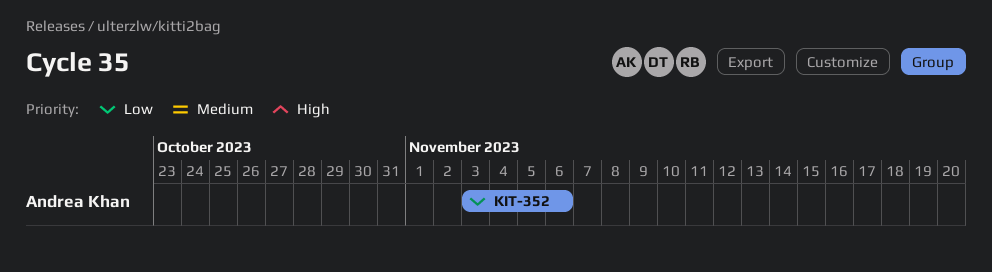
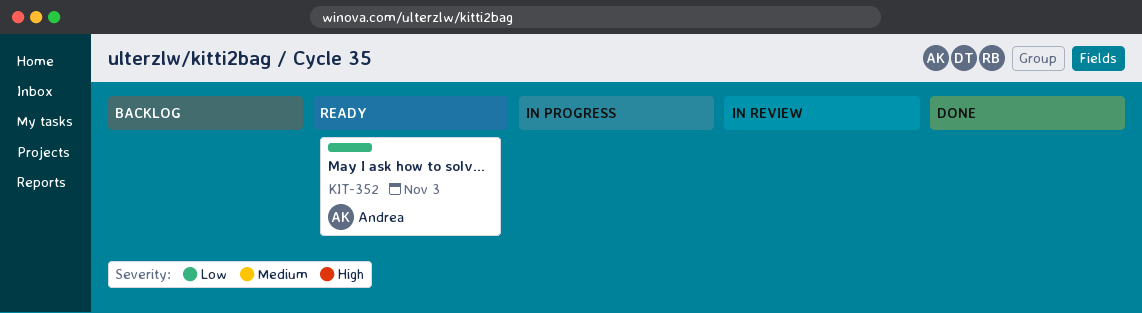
KIT-352, due: Nov 6 -> Nov 3

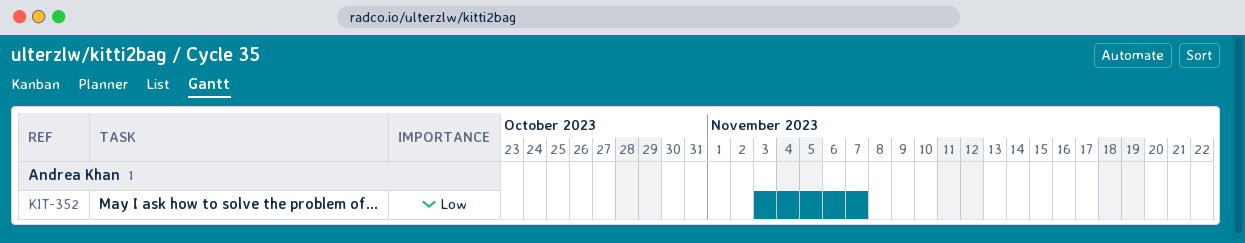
KIT-352, due: Nov 3 -> Nov 7

